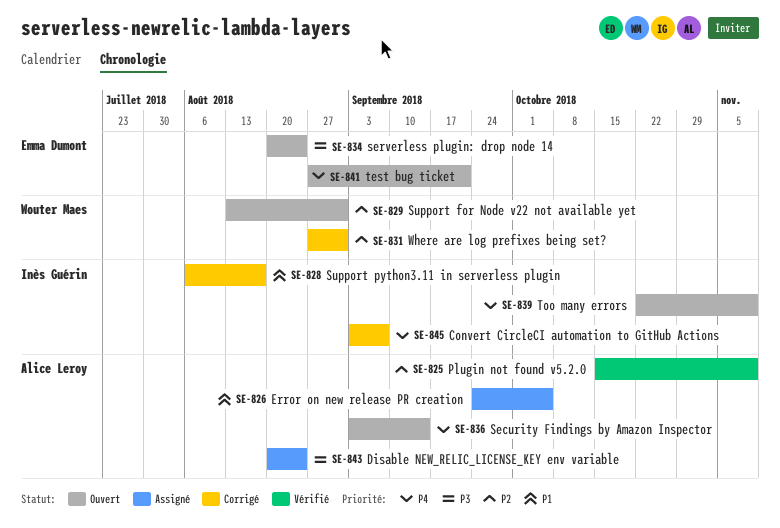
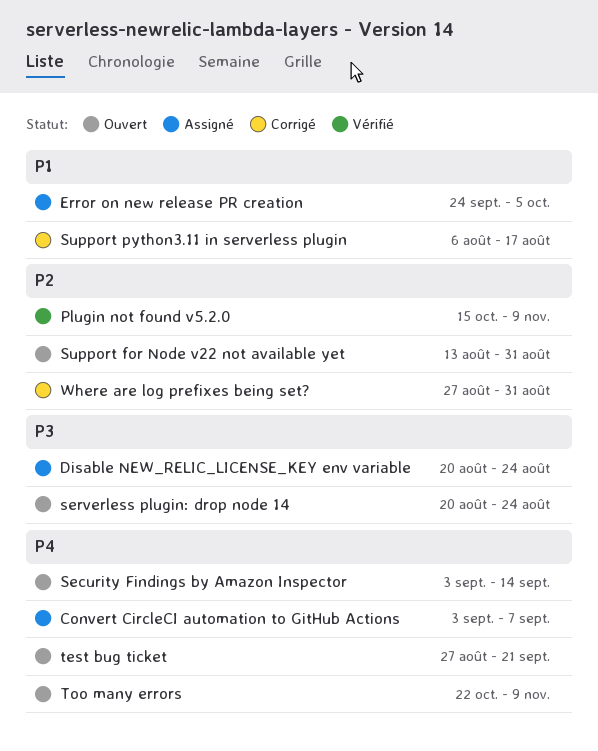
Convert CircleCI automation to GitHub Actions, status: Corrigé -> Assigné

